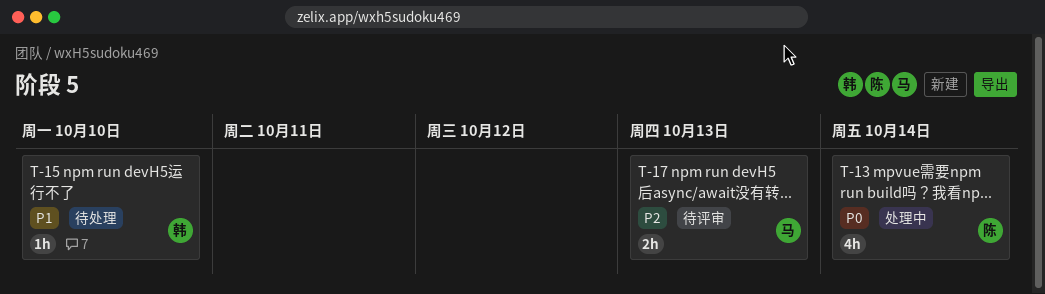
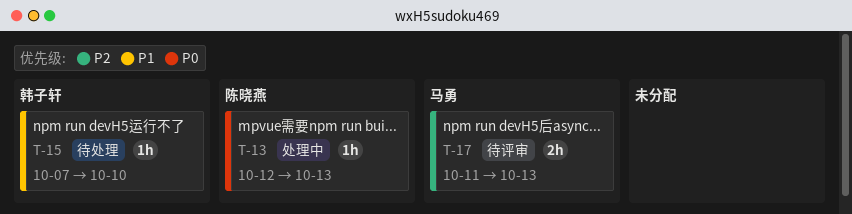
T-13, estimate: 4h -> 1h
T-13, due: Oct 14 -> Oct 13

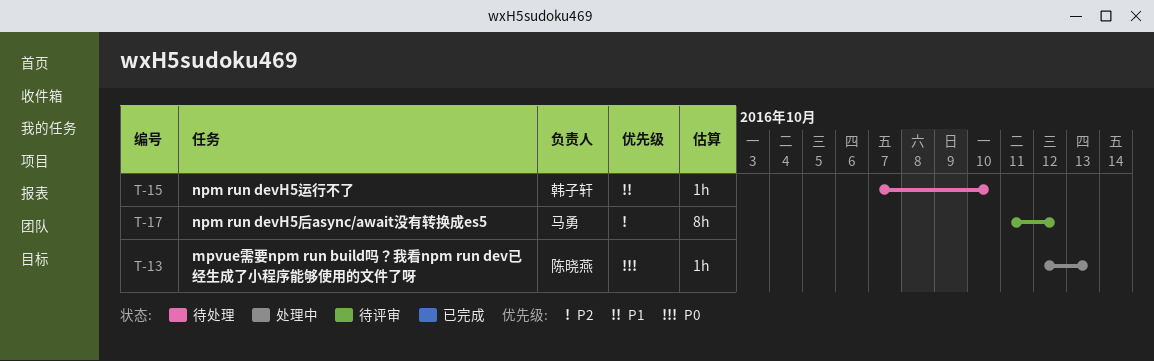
T-17, estimate: 2h -> 8h
T-17, due: Oct 13 -> Oct 12

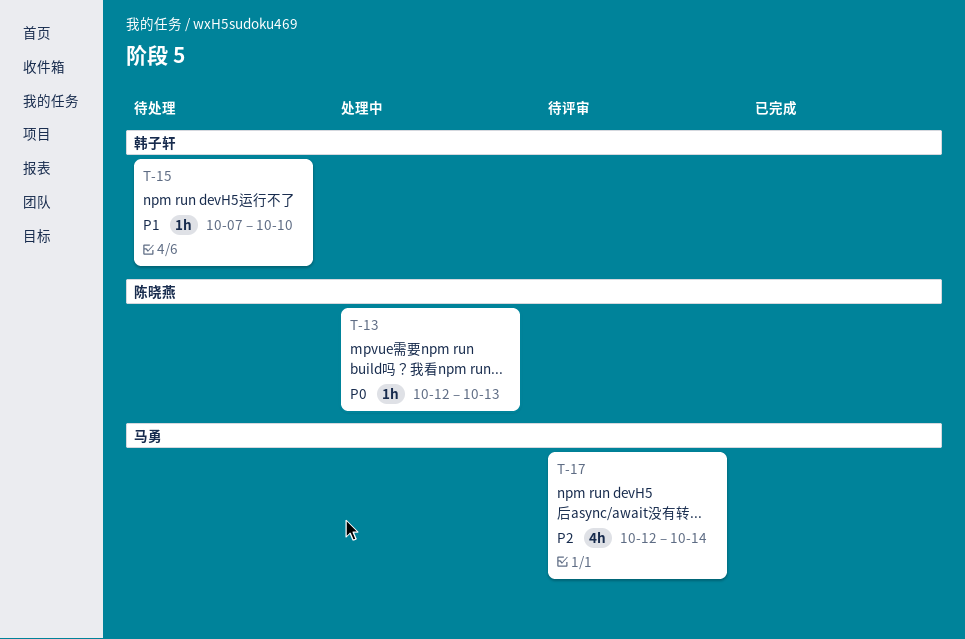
T-17, estimate: 8h -> 4h
T-17, start: Oct 11 -> Oct 12
T-17, due: Oct 12 -> Oct 14

